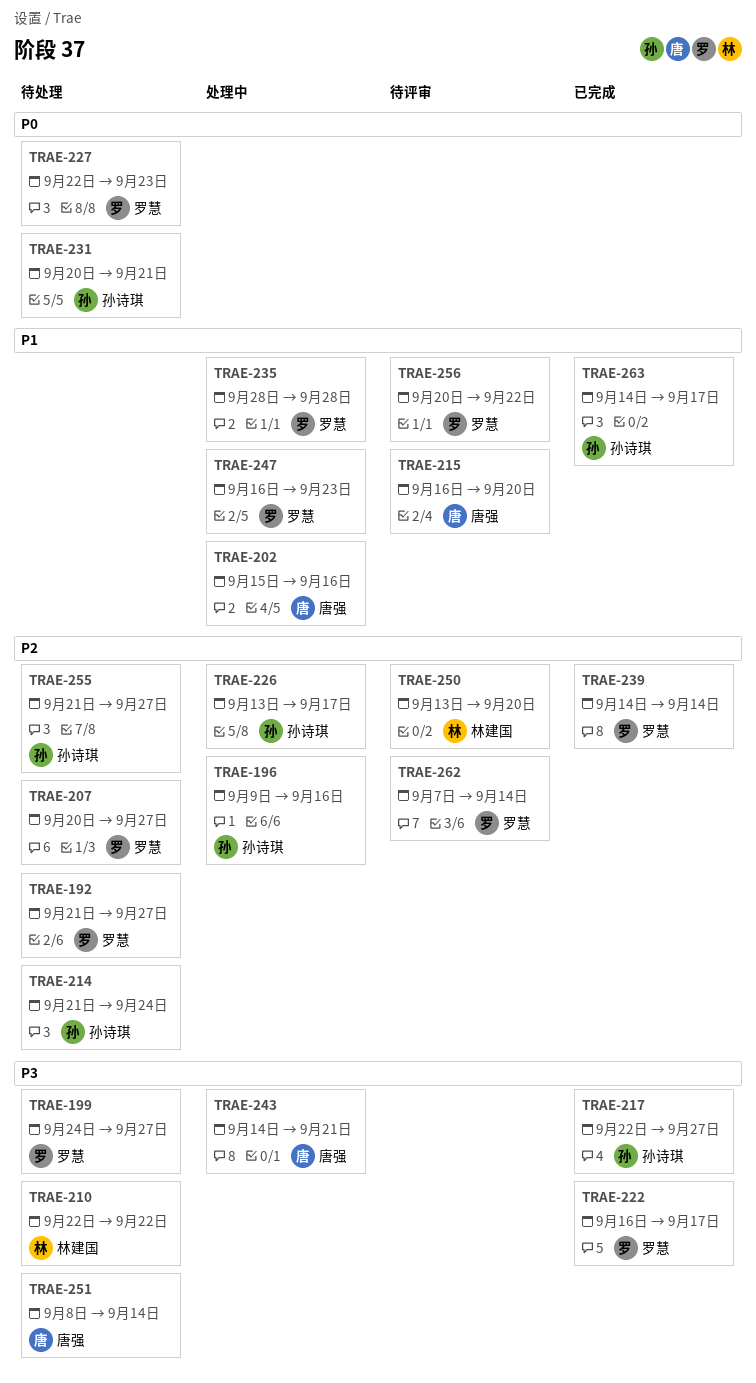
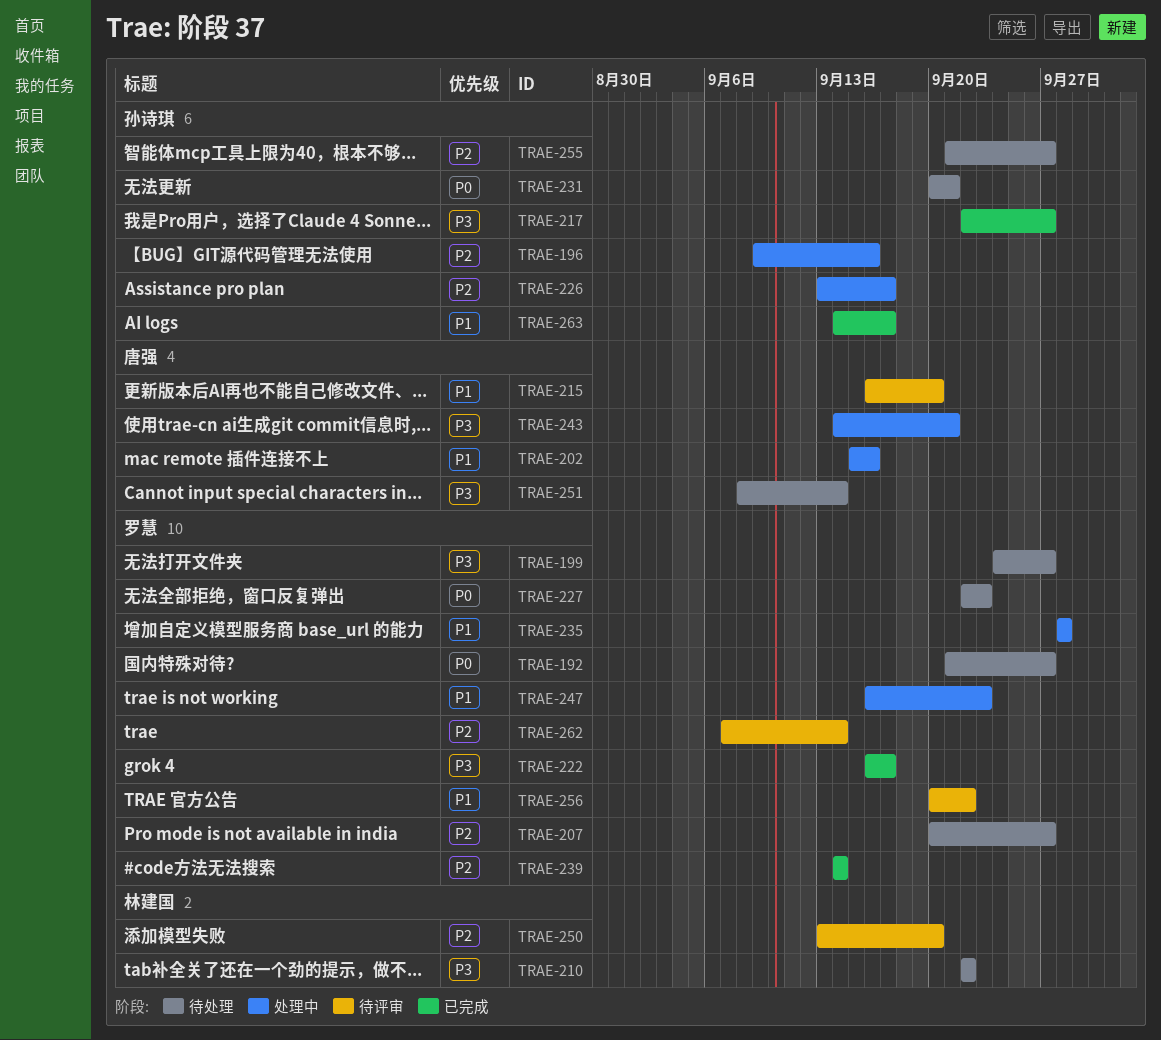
TRAE-192, priority: P2 -> P0
TRAE-214: present -> none

